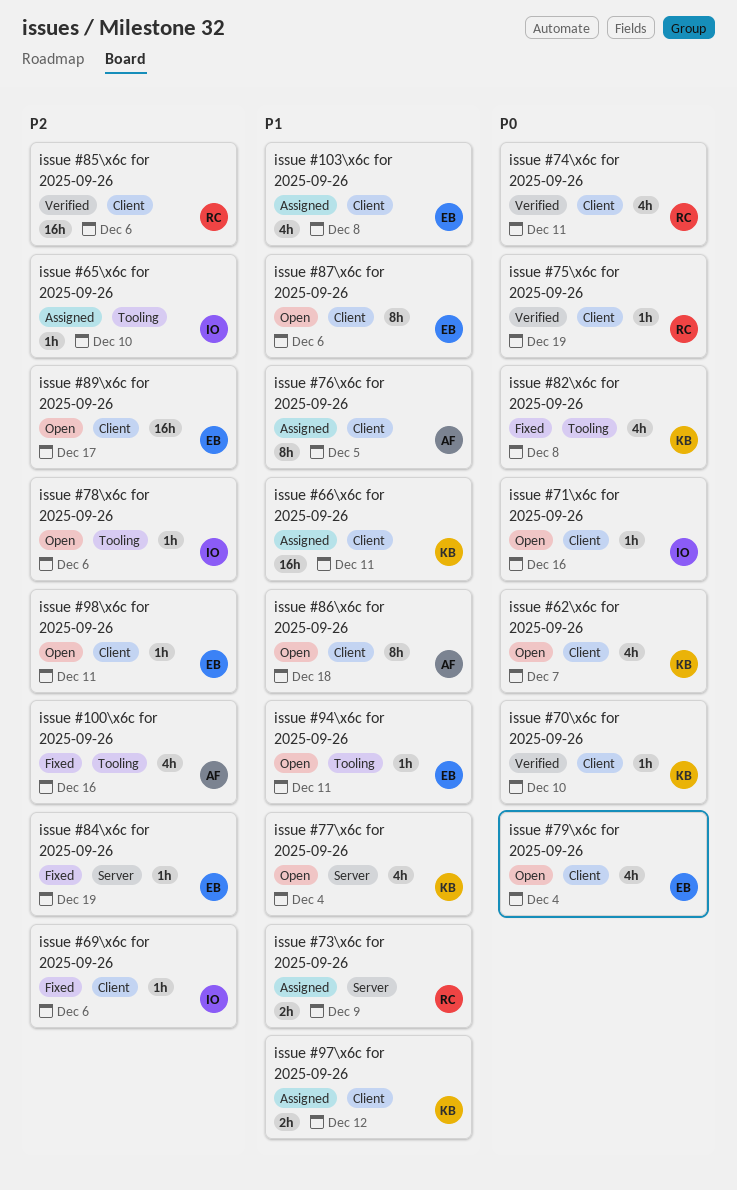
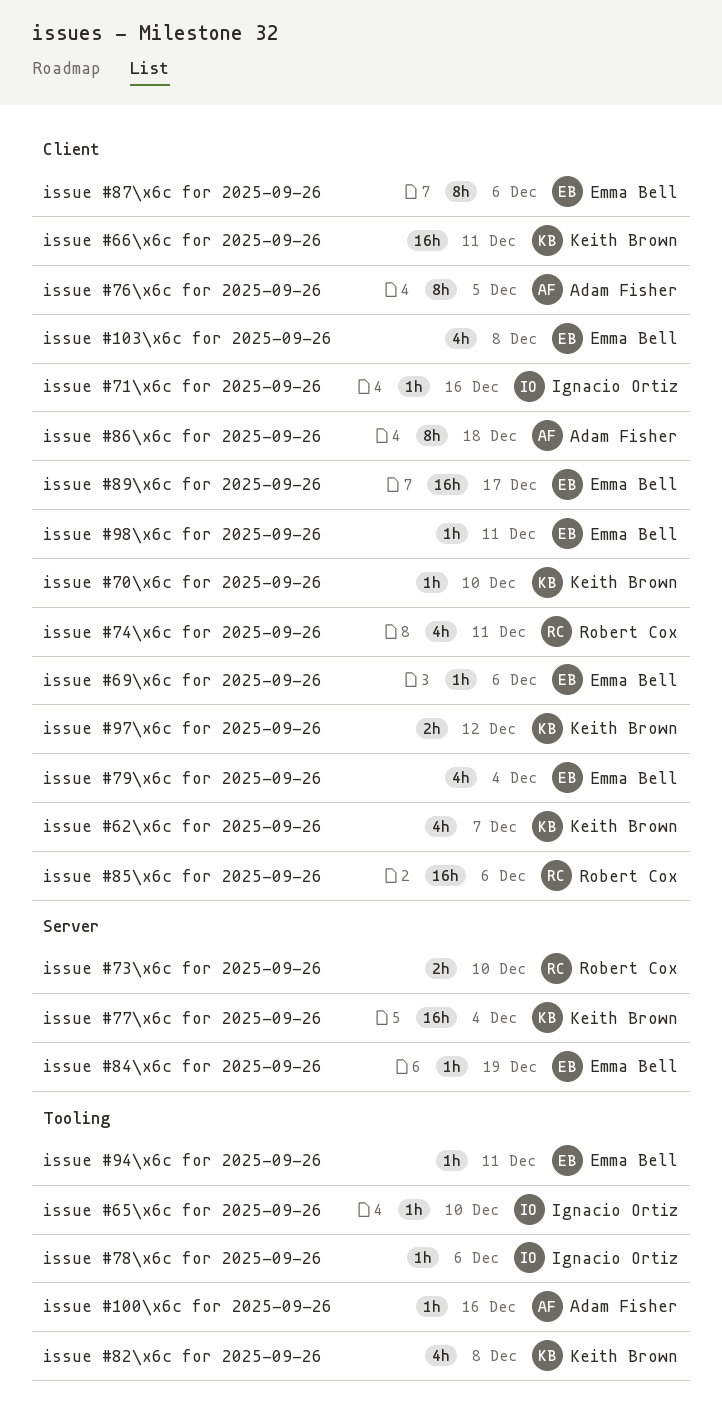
issue #100\x6c for 2025-09-26, estimate: 4h -> 1h
issue #69\x6c for 2025-09-26, owner: Ignacio Ortiz -> Emma Bell
issue #73\x6c for 2025-09-26, due: Dec 9 -> Dec 10
issue #75\x6c for 2025-09-26: present -> none
issue #77\x6c for 2025-09-26, estimate: 4h -> 16h

